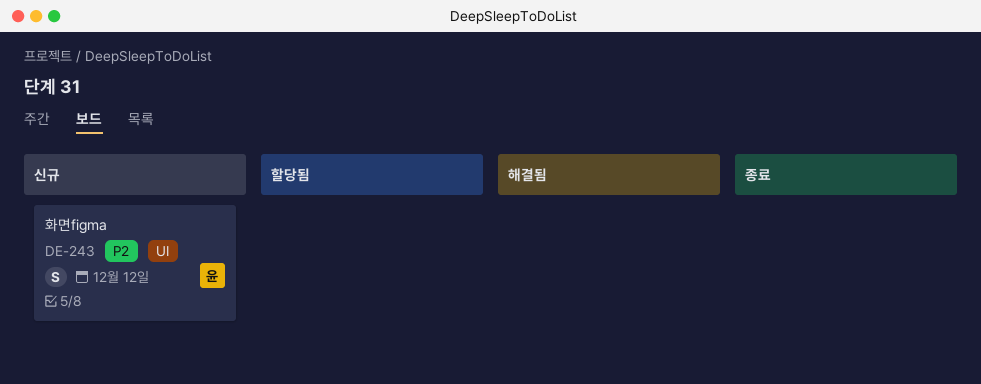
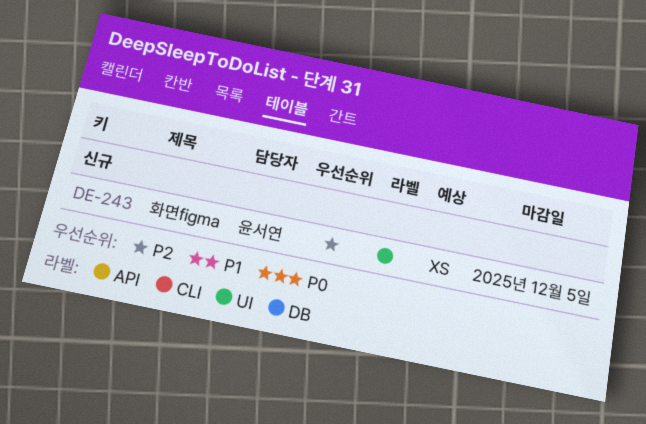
DE-243, estimate: S -> XS
DE-243, due: Dec 12 -> Dec 5

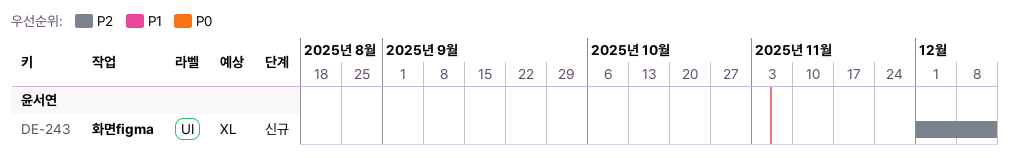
DE-243, estimate: XS -> XL
DE-243, due: Dec 5 -> Dec 12

